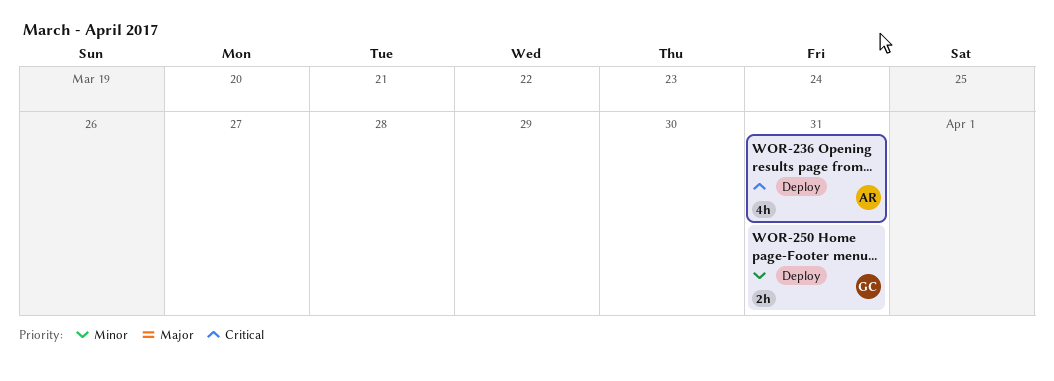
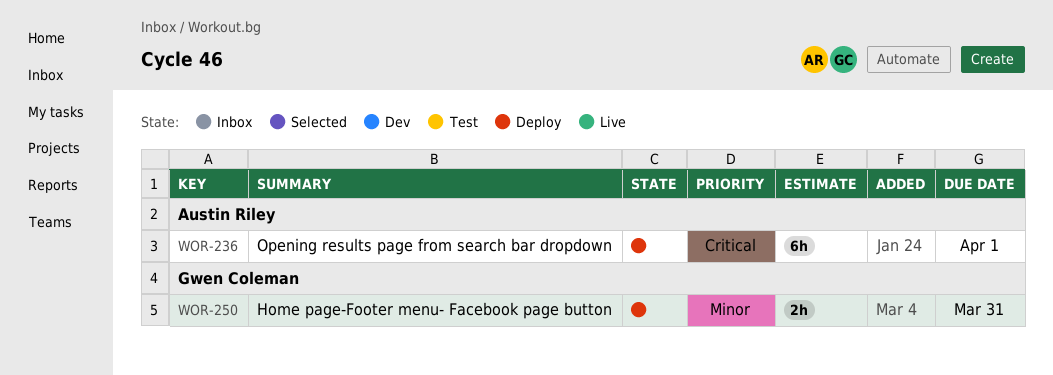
WOR-236, estimate: 4h -> 6h
WOR-236, due: Mar 31 -> Apr 1

